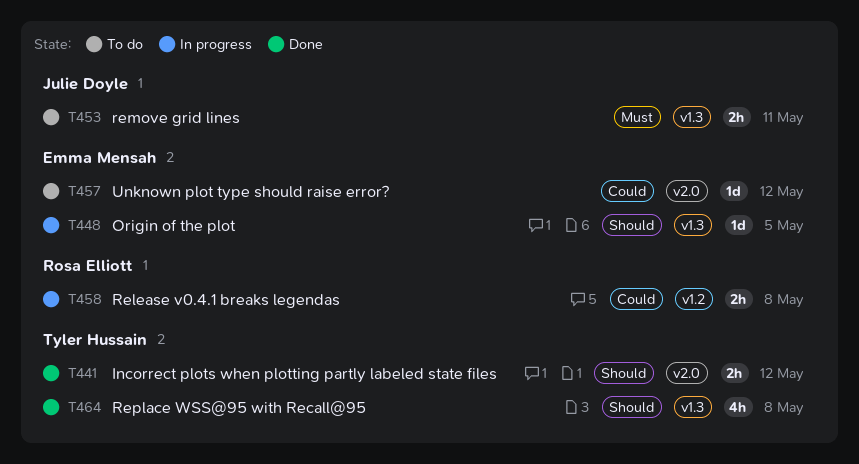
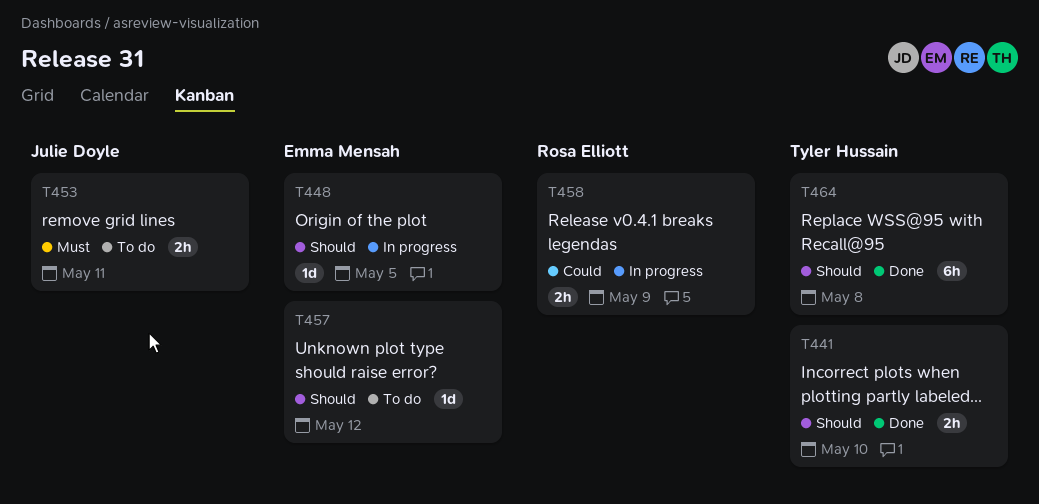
T441, due: May 12 -> May 10
T457, priority: Could -> Should
T458, due: May 8 -> May 9
T464, estimate: 4h -> 6h

